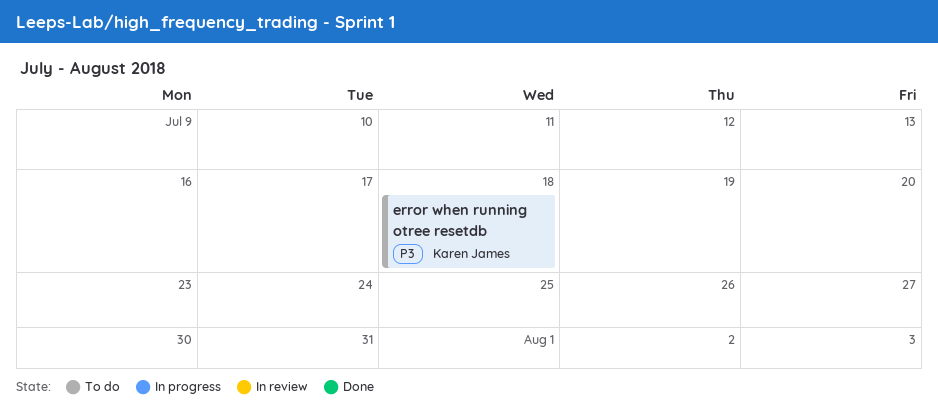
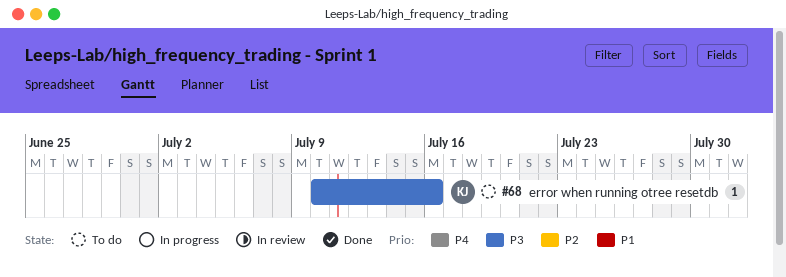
error when running otree resetdb, due: Jul 18 -> Jul 16

